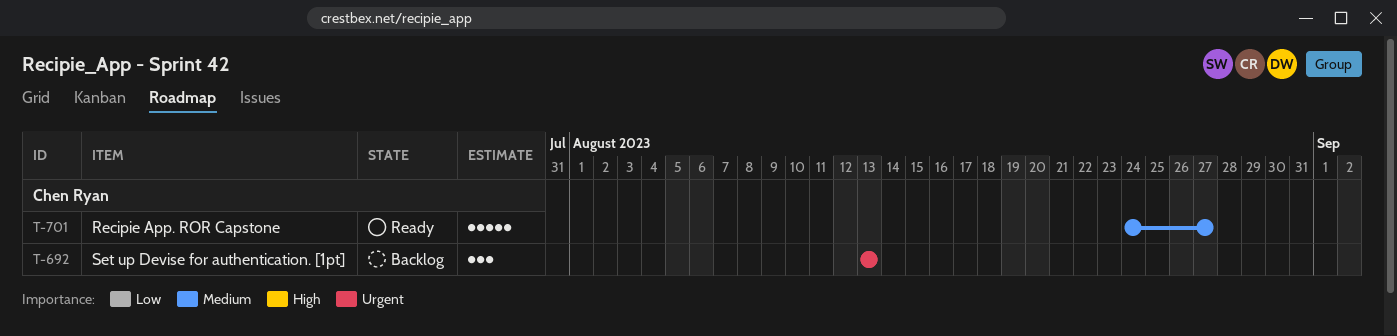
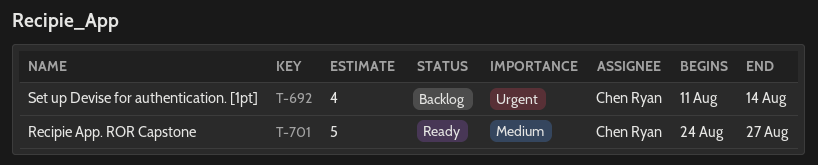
T-692, estimate: 3 -> 4
T-692, start: Aug 13 -> Aug 11
T-692, due: Aug 13 -> Aug 14

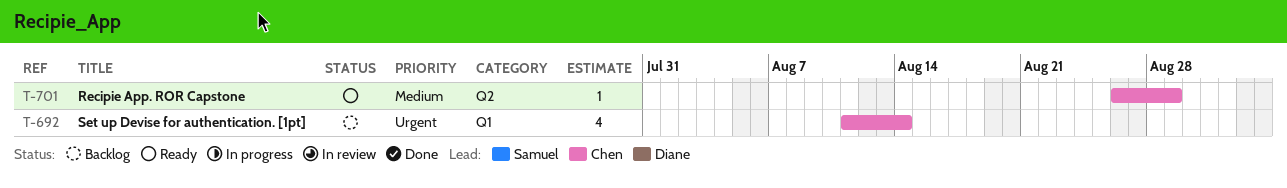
T-701, estimate: 5 -> 1
T-701, start: Aug 24 -> Aug 26
T-701, due: Aug 27 -> Aug 29

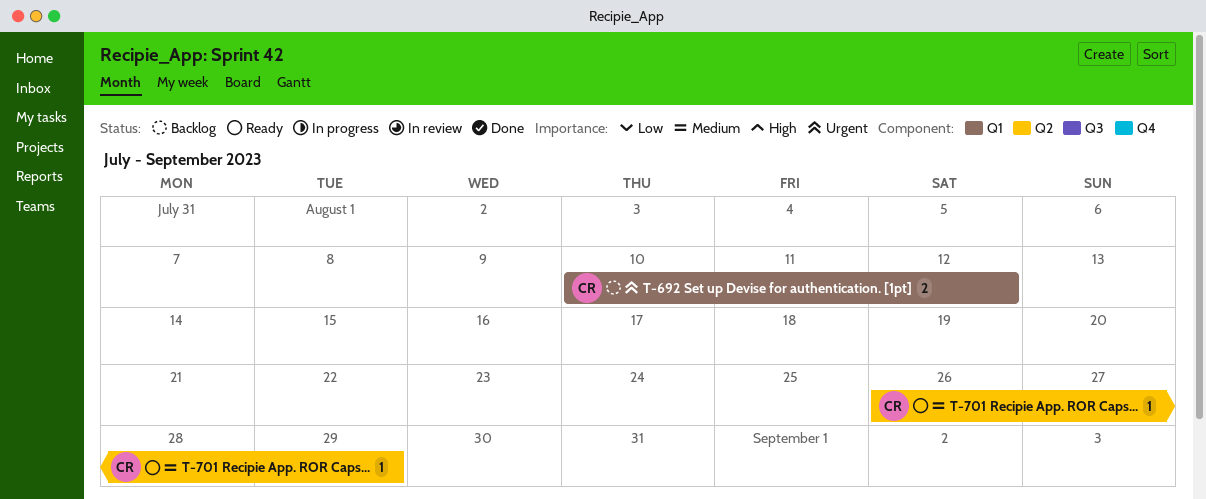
T-692, estimate: 4 -> 2
T-692, start: Aug 11 -> Aug 10
T-692, due: Aug 14 -> Aug 12

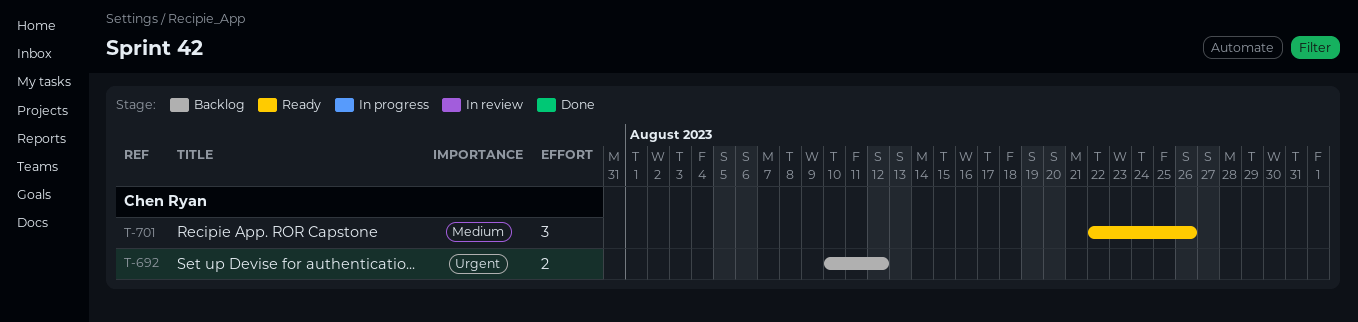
T-701, estimate: 1 -> 3
T-701, start: Aug 26 -> Aug 22
T-701, due: Aug 29 -> Aug 26

